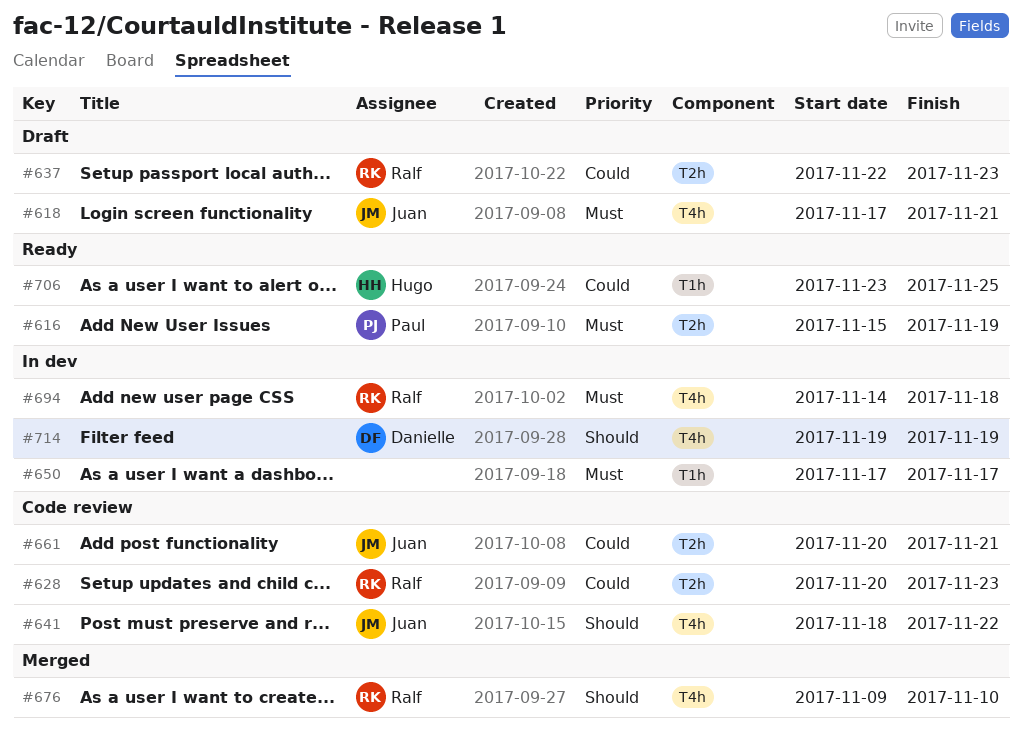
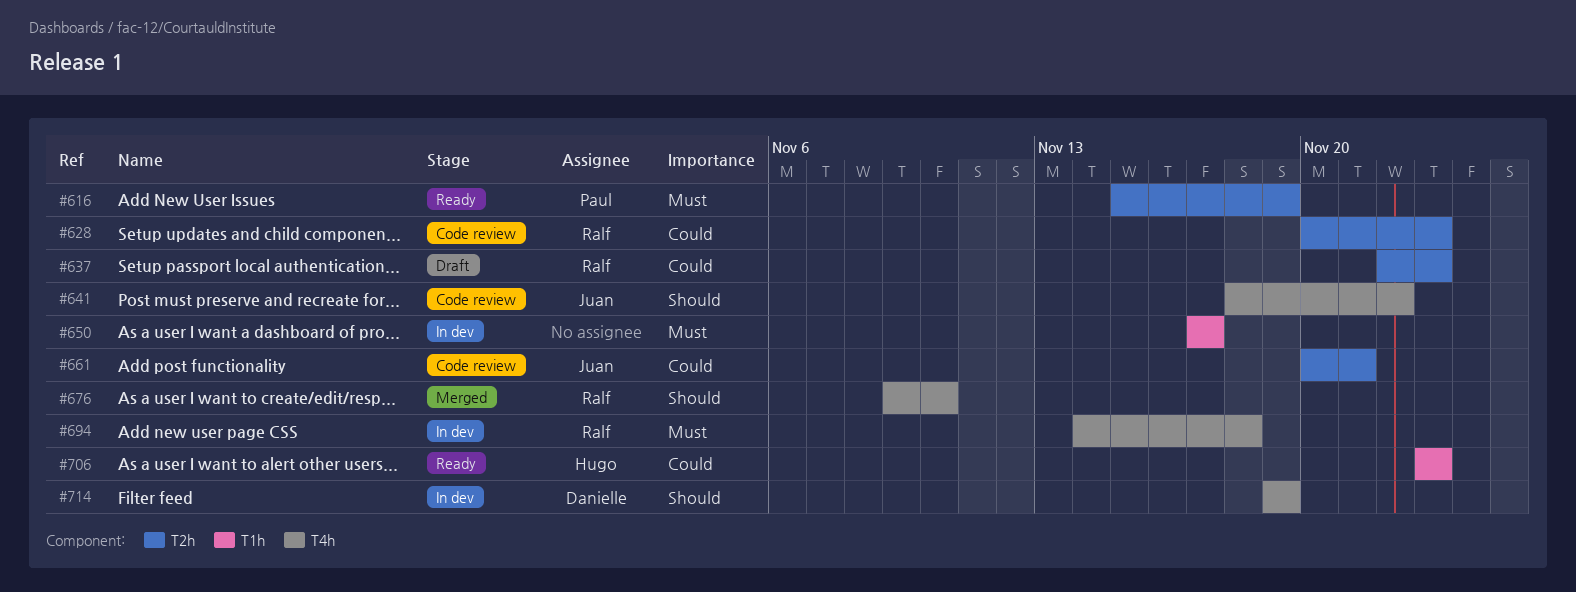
#618: present -> none
#706, due: Nov 25 -> Nov 23

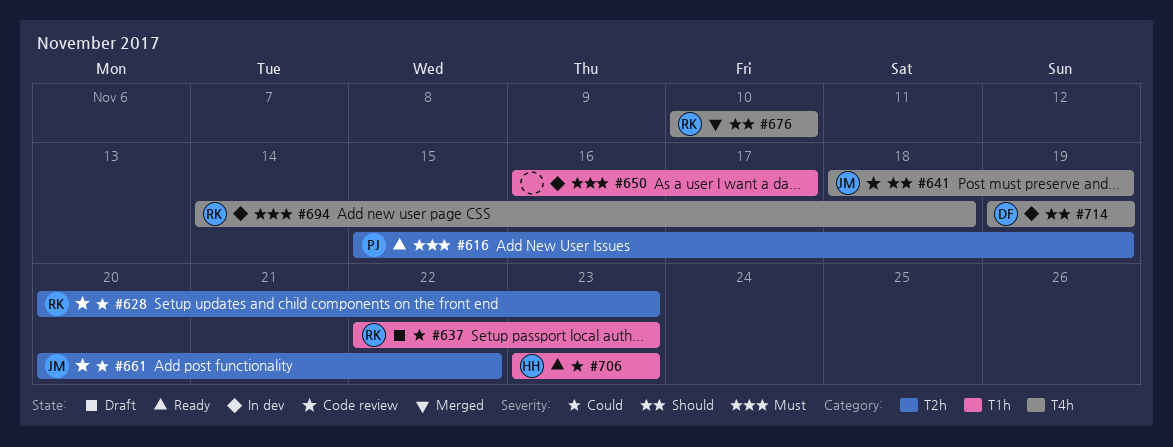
#637, label: T2h -> T1h
#641, due: Nov 22 -> Nov 19
#650, start: Nov 17 -> Nov 16
#661, due: Nov 21 -> Nov 22
#676, start: Nov 9 -> Nov 10

